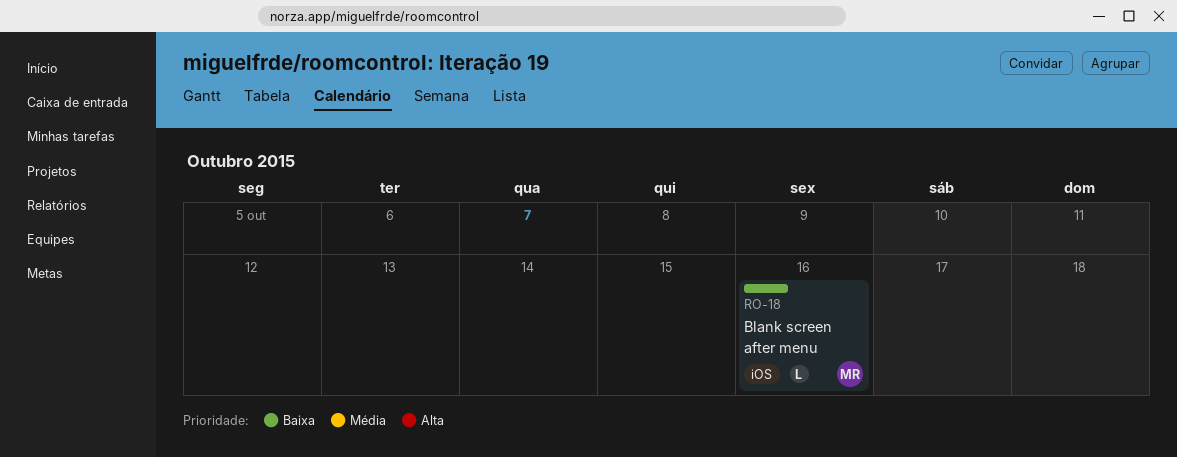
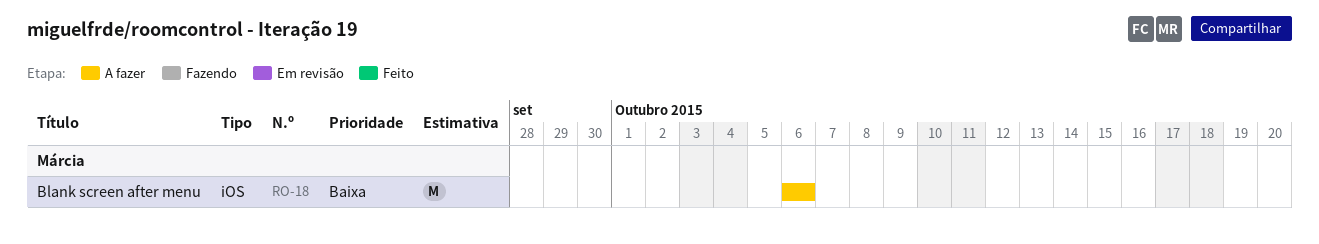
RO-18, estimate: L -> M
RO-18, due: Oct 16 -> Oct 6

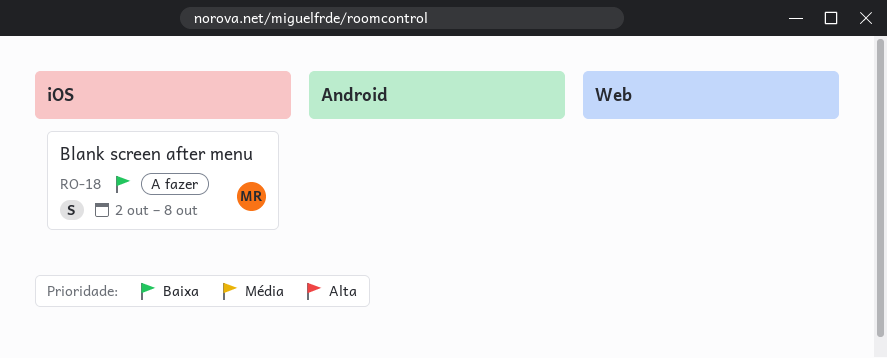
RO-18, estimate: M -> S
RO-18, start: Oct 6 -> Oct 2
RO-18, due: Oct 6 -> Oct 8

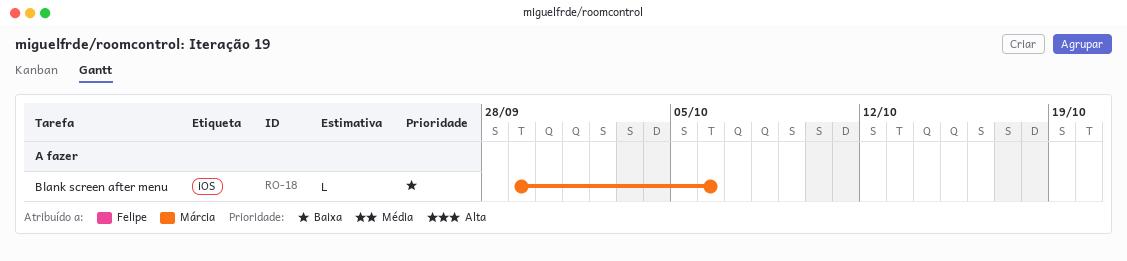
RO-18, estimate: S -> L
RO-18, start: Oct 2 -> Sep 29
RO-18, due: Oct 8 -> Oct 6

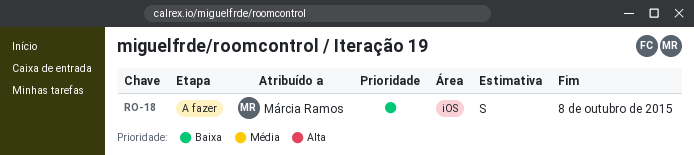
RO-18, estimate: L -> S
RO-18, due: Oct 6 -> Oct 8

